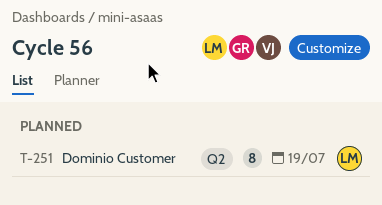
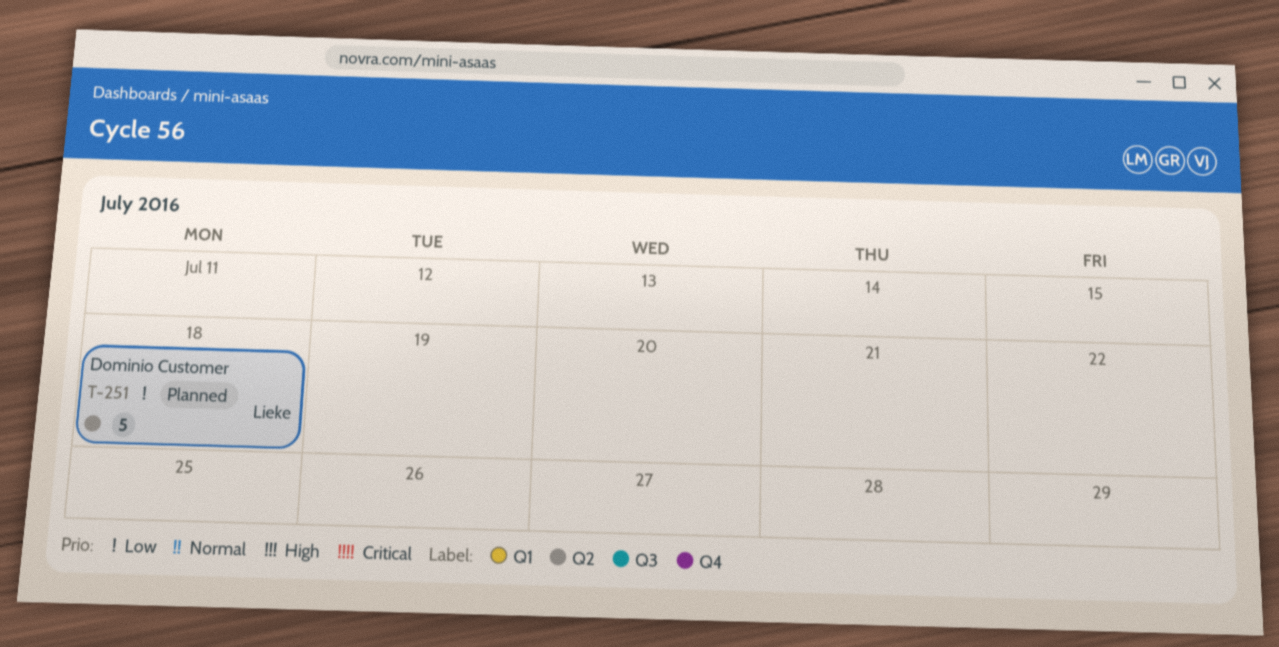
T-251, estimate: 8 -> 5
T-251, due: Jul 19 -> Jul 18

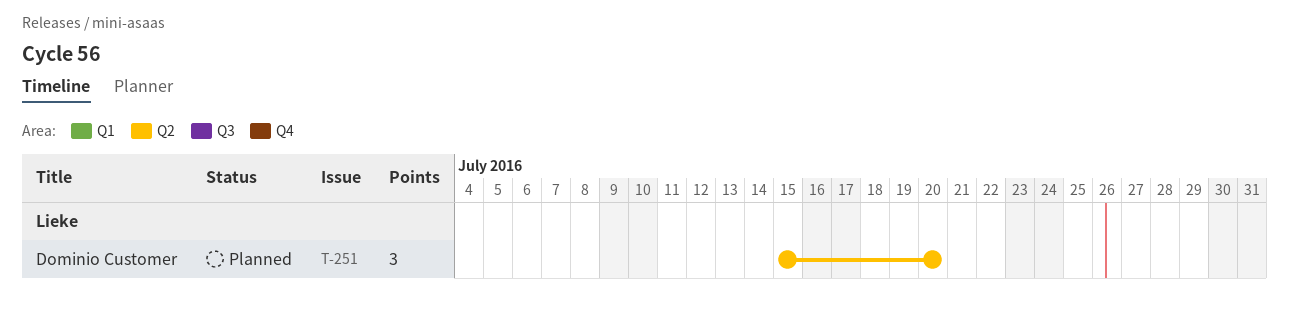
T-251, estimate: 5 -> 3
T-251, due: Jul 18 -> Jul 20

